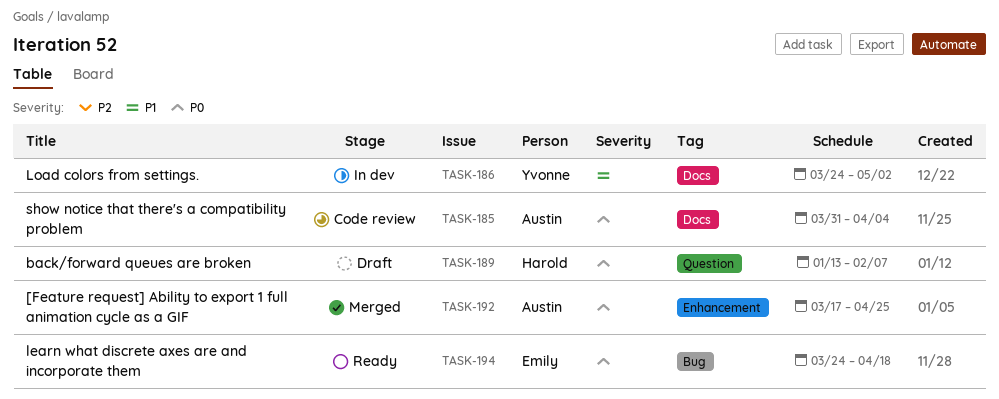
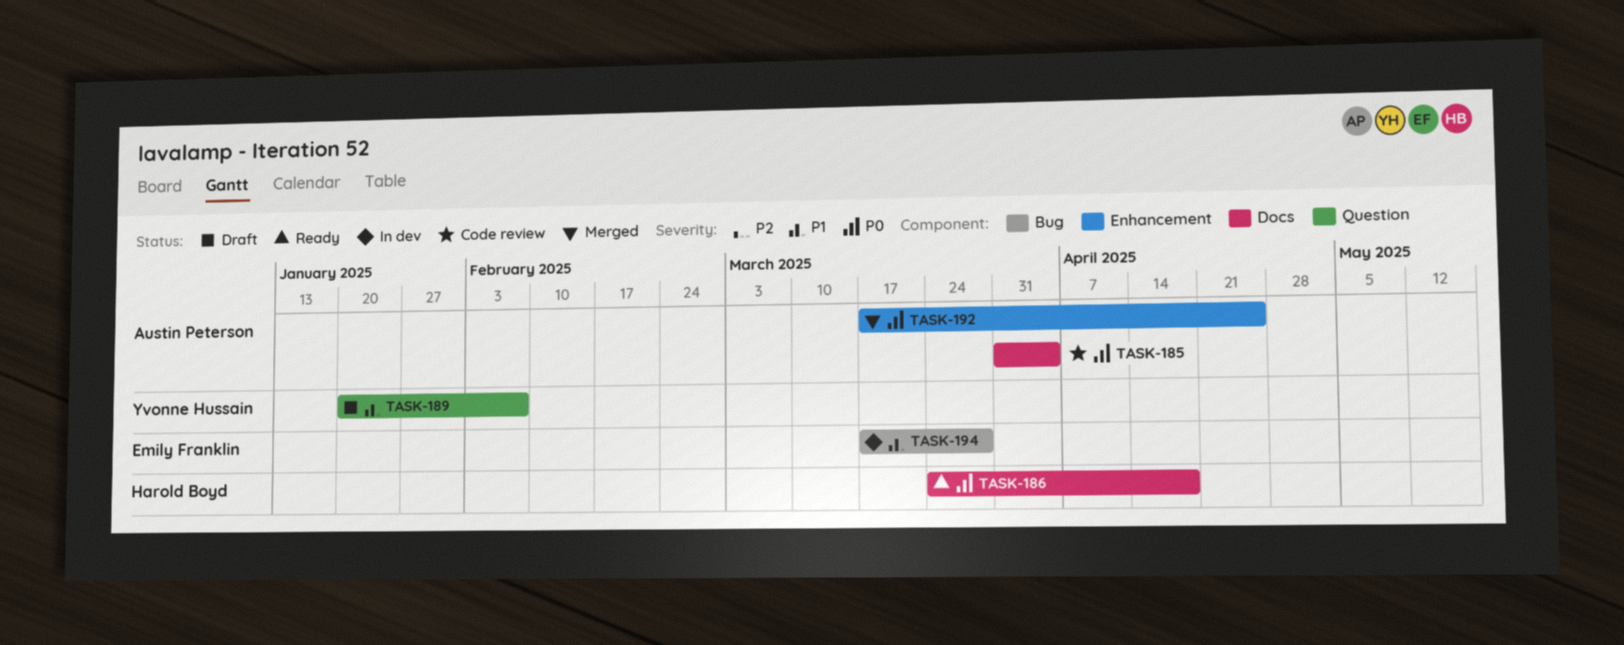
TASK-186, status: In dev -> Ready
TASK-186, owner: Yvonne Hussain -> Harold Boyd
TASK-186, priority: P1 -> P0
TASK-186, due: May 2 -> Apr 18
TASK-189, owner: Harold Boyd -> Yvonne Hussain
TASK-189, priority: P0 -> P1
TASK-189, start: Jan 13 -> Jan 20
TASK-194, status: Ready -> In dev
TASK-194, priority: P0 -> P1
TASK-194, start: Mar 24 -> Mar 17
TASK-194, due: Apr 18 -> Mar 28

